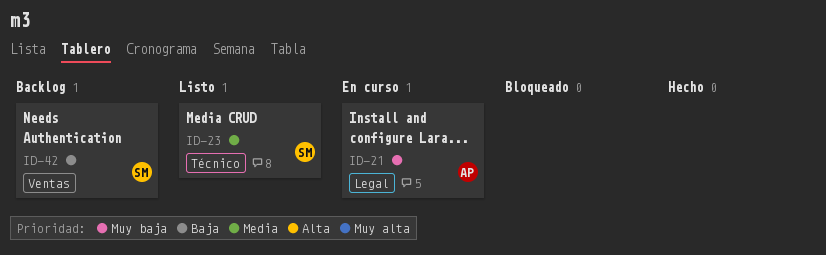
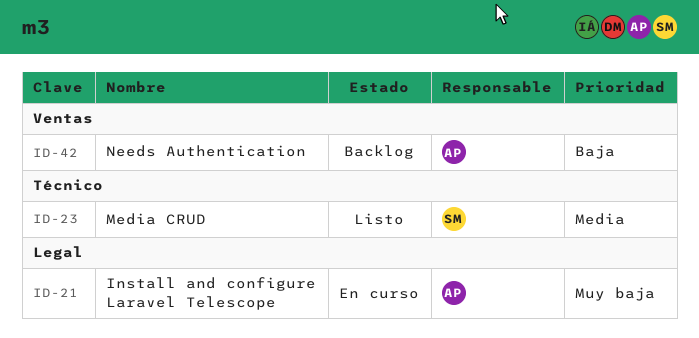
ID-42, owner: SM -> AP

